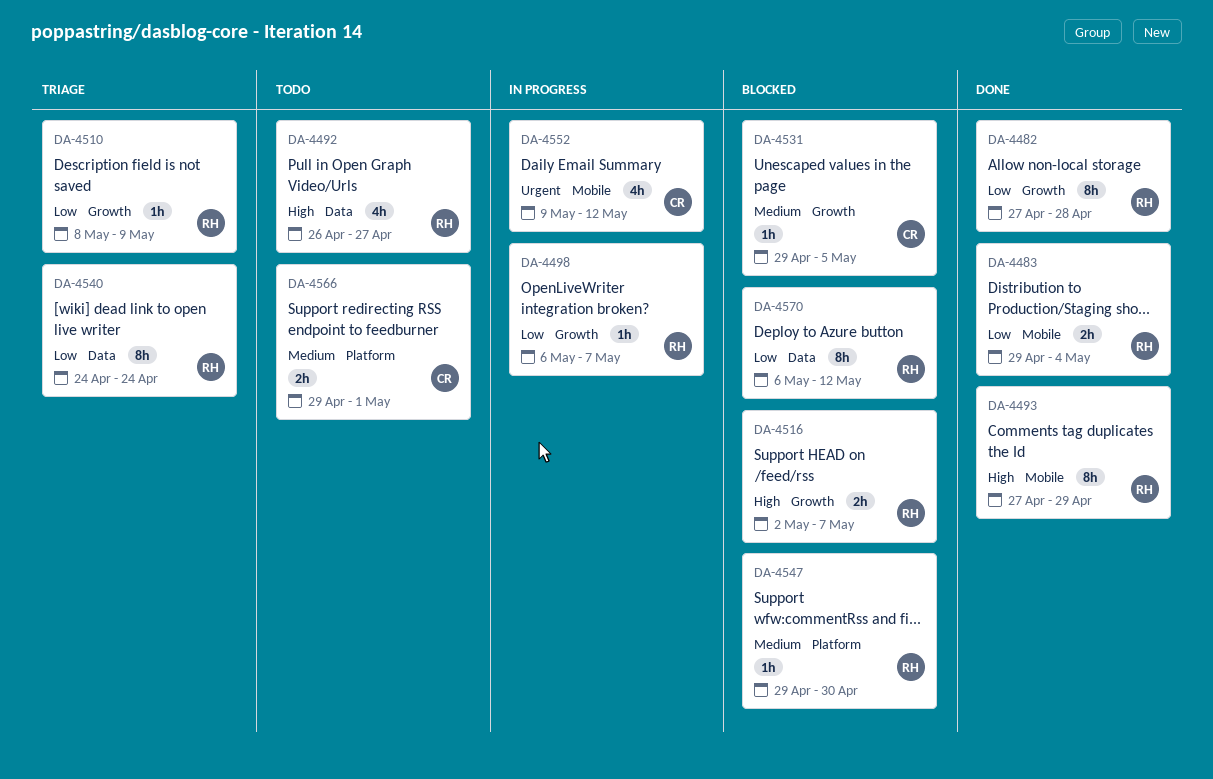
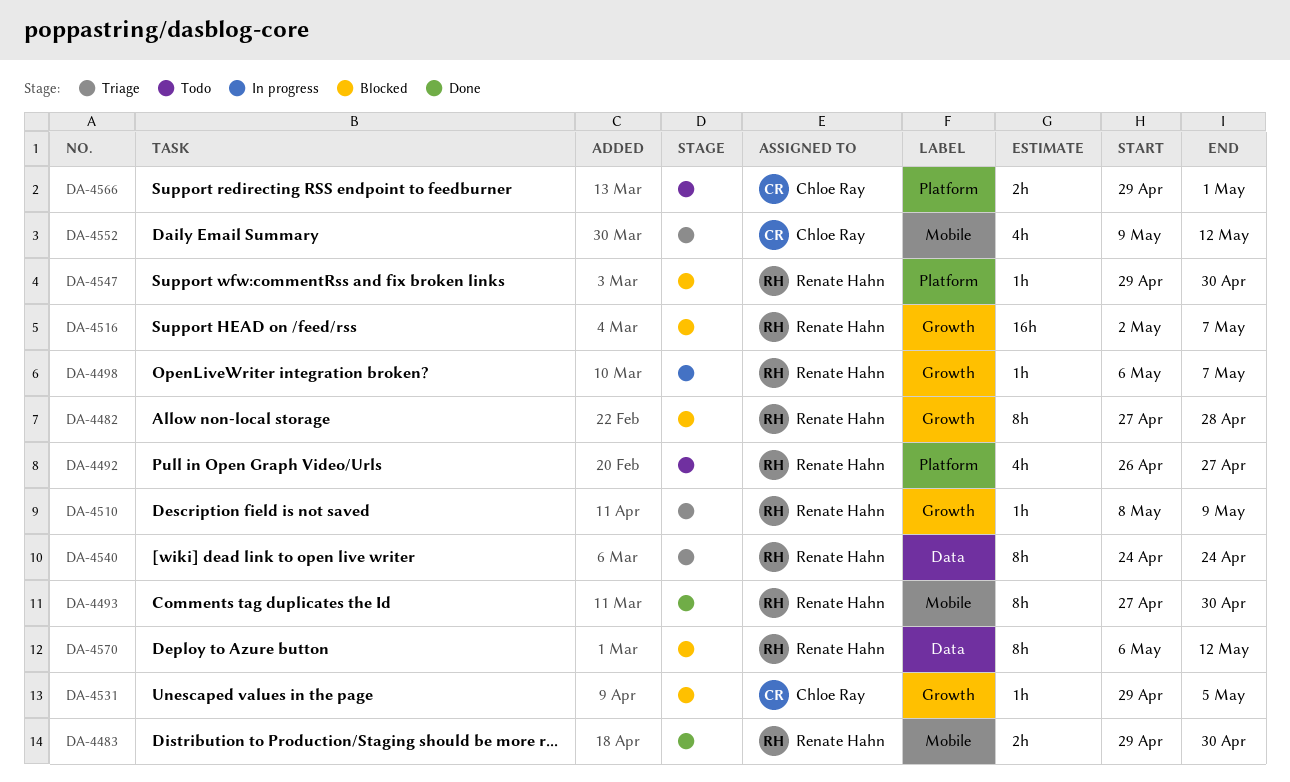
DA-4482, status: Done -> Blocked
DA-4483, due: May 4 -> Apr 30
DA-4492, label: Data -> Platform
DA-4493, due: Apr 29 -> Apr 30
DA-4516, estimate: 2h -> 16h
DA-4552, status: In progress -> Triage

